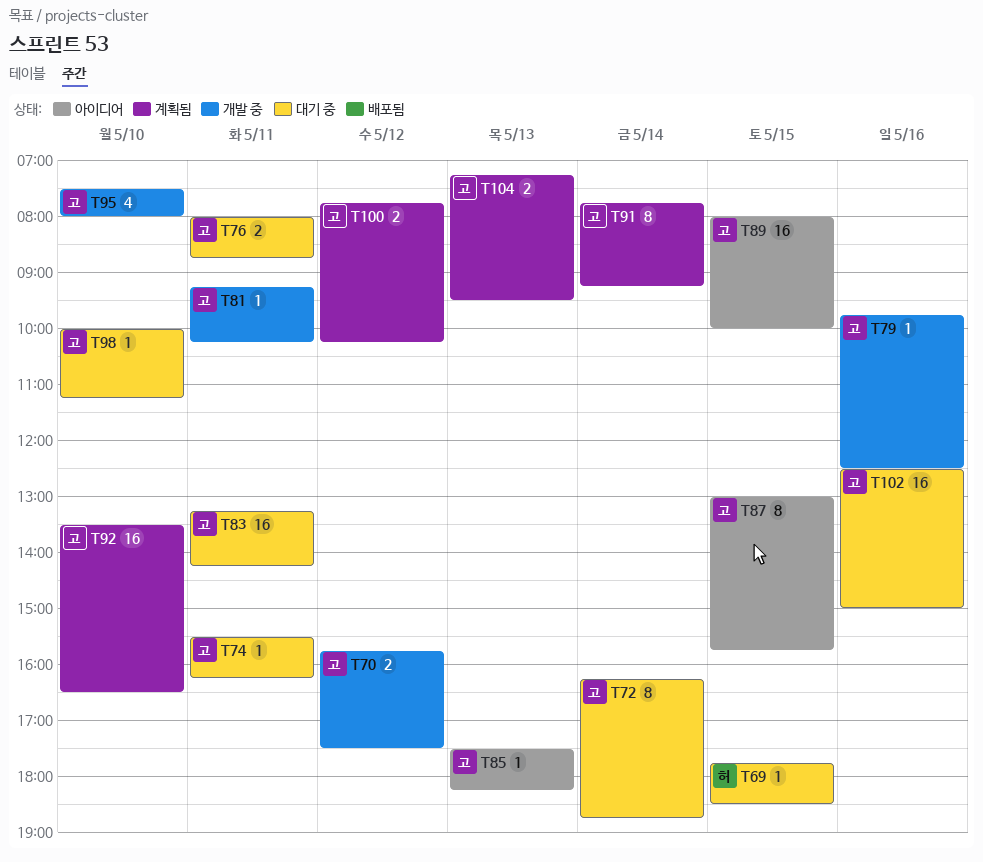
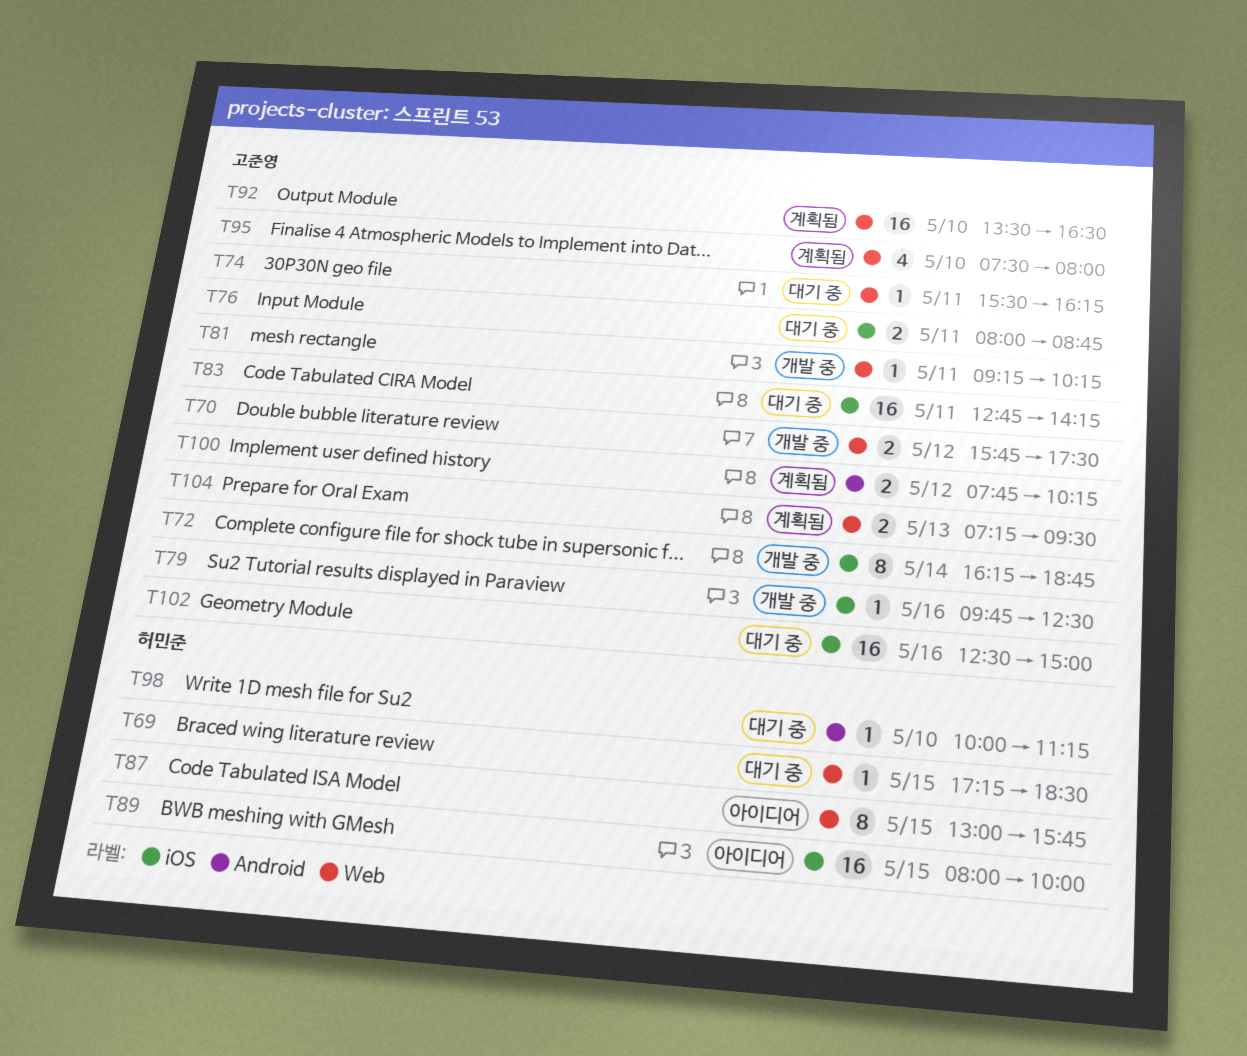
T69, begins: 17:45 -> 17:15
T72, status: 대기 중 -> 개발 중
T83, begins: 13:15 -> 12:45
T85: present -> none
T87, owner: 고준영 -> 허민준
T89, owner: 고준영 -> 허민준
T91: present -> none
T95, status: 개발 중 -> 계획됨
T98, owner: 고준영 -> 허민준

